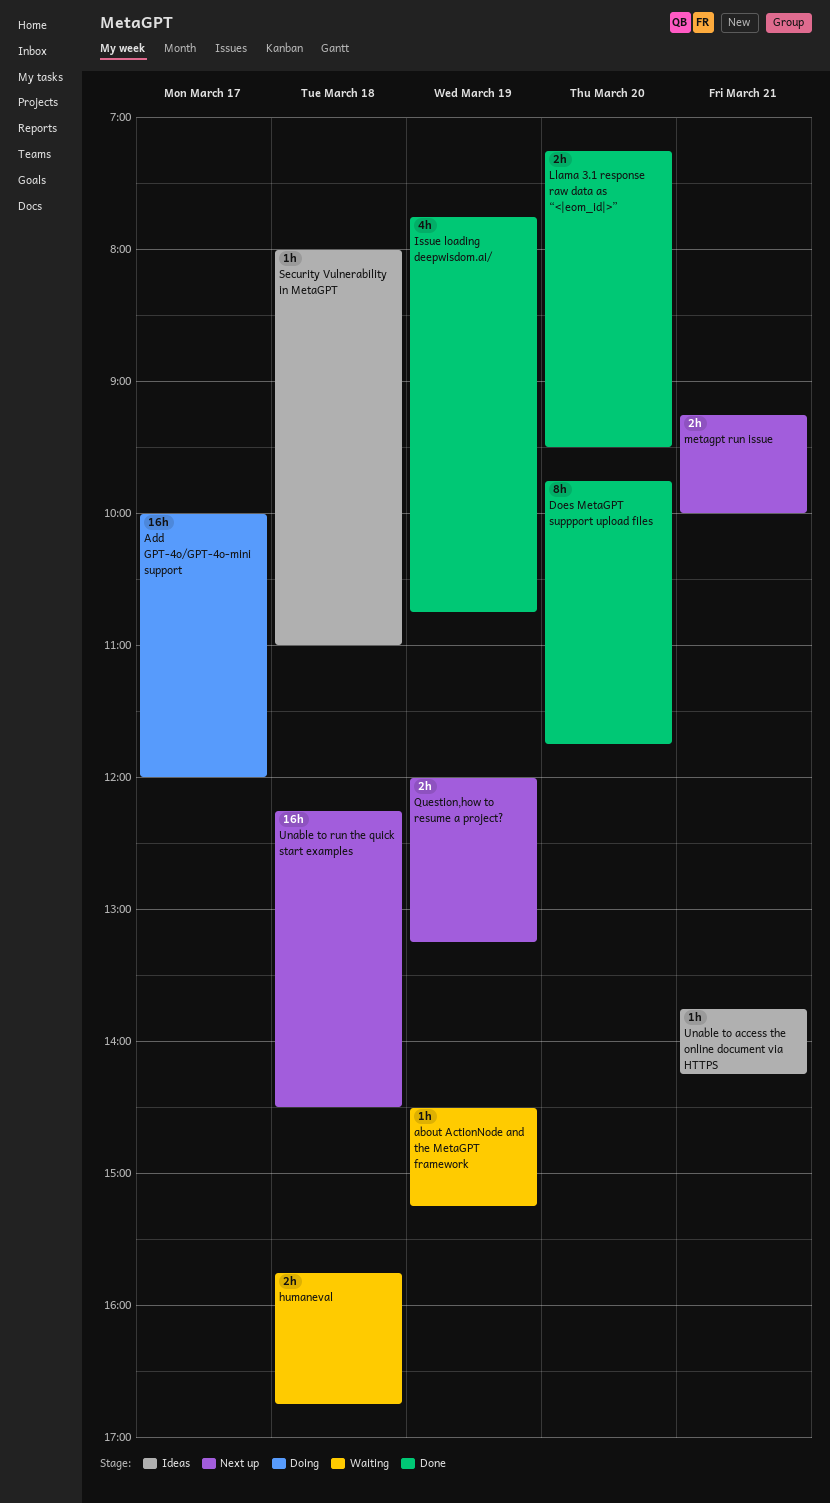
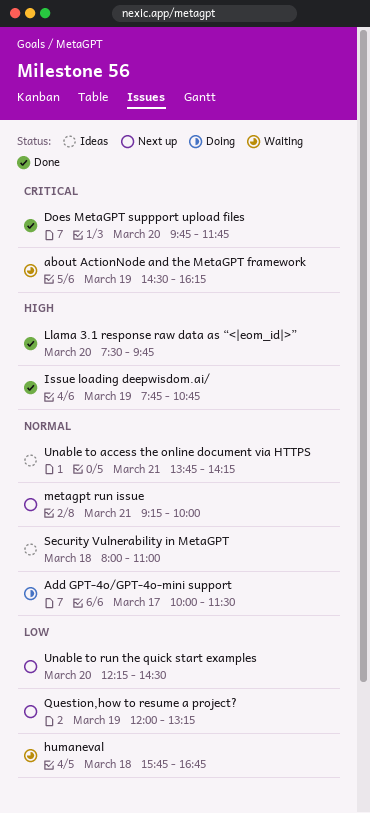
about ActionNode and the MetaGPT framework, ends: 15:15 -> 16:15
Add GPT-4o/GPT-4o-mini support, ends: 12:00 -> 11:30
Llama 3.1 response raw data as “<|eom_id|>”, begins: 07:15 -> 07:30
Llama 3.1 response raw data as “<|eom_id|>”, ends: 09:30 -> 09:45
Unable to run the quick start examples, day: Mar 18 -> Mar 20

